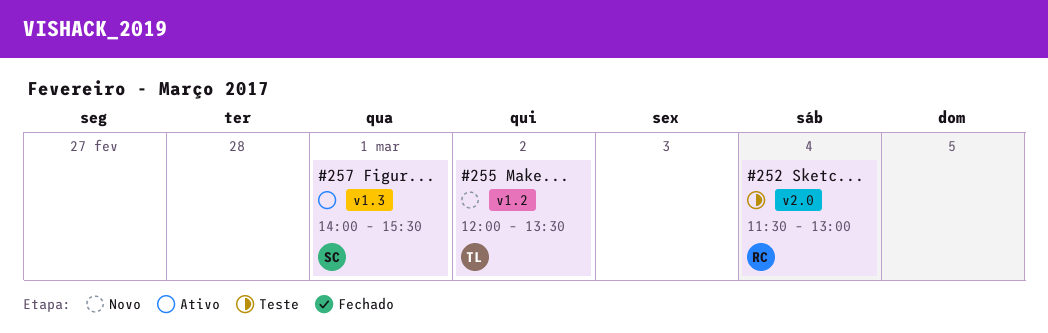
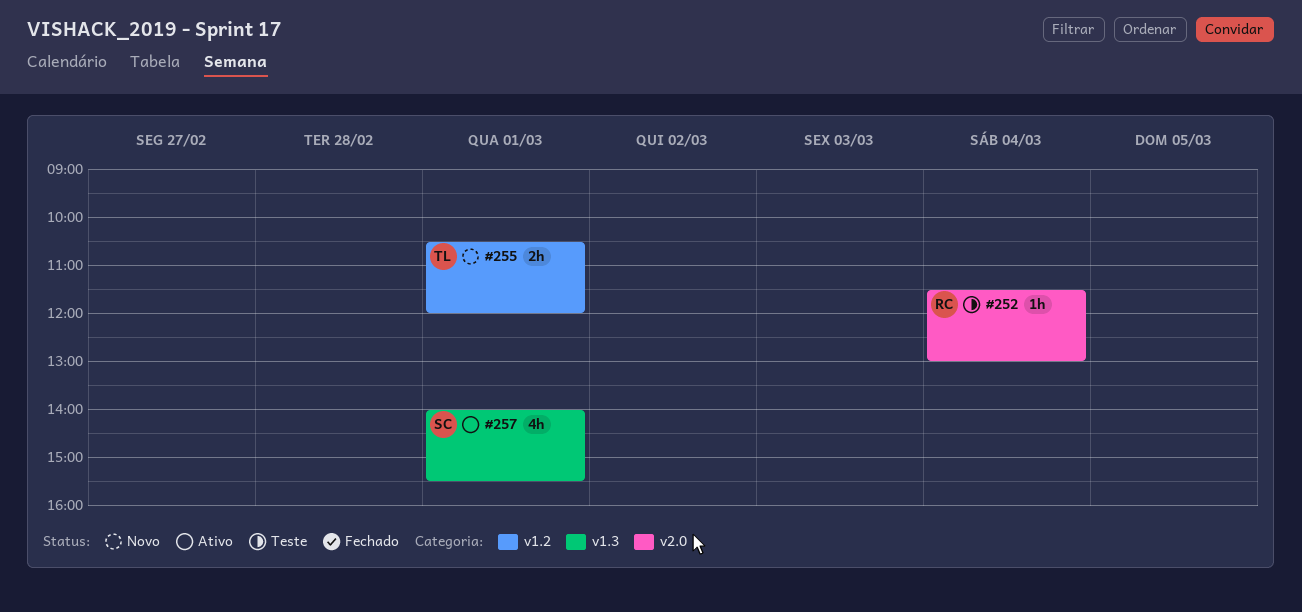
#255, day: Mar 2 -> Mar 1
#255, begins: 12:00 -> 10:30
#255, ends: 13:30 -> 12:00

